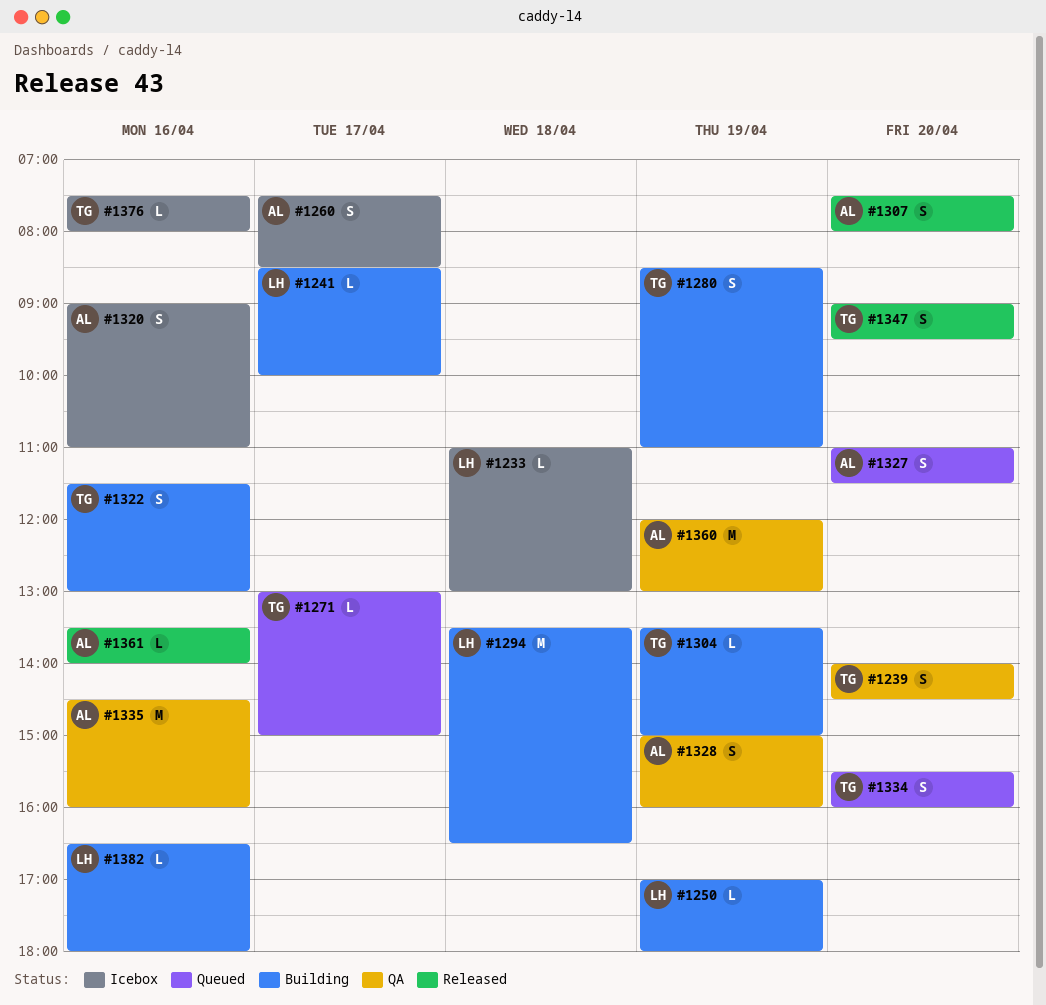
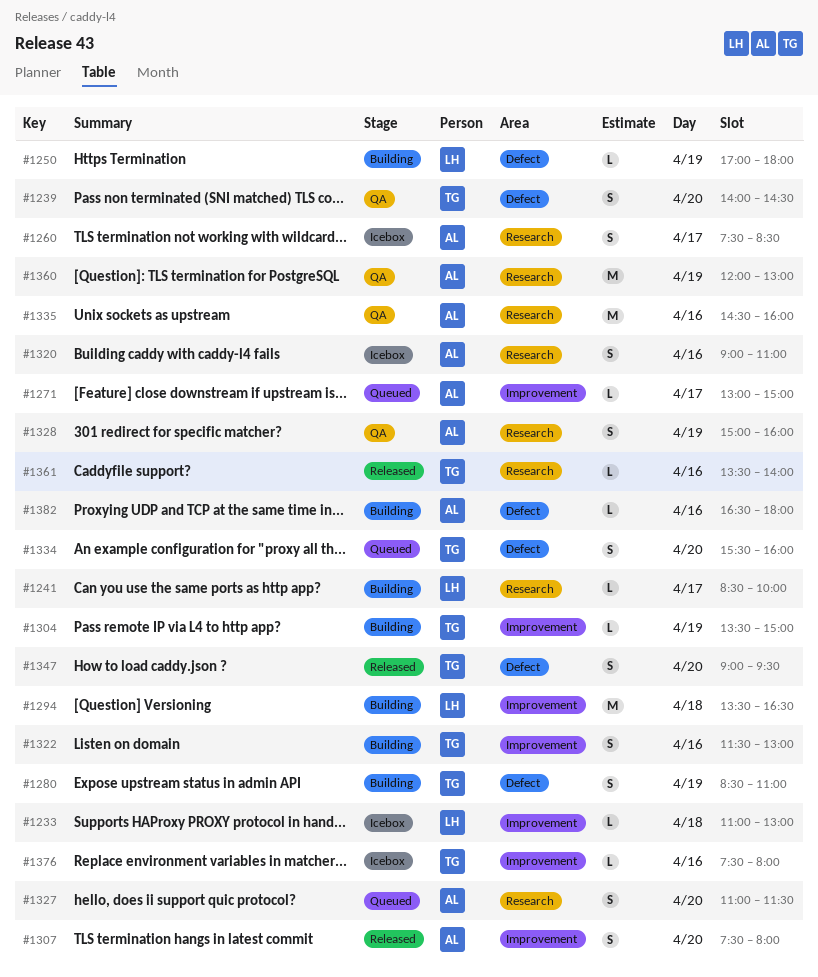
#1271, owner: TG -> AL
#1361, owner: AL -> TG
#1382, owner: LH -> AL

